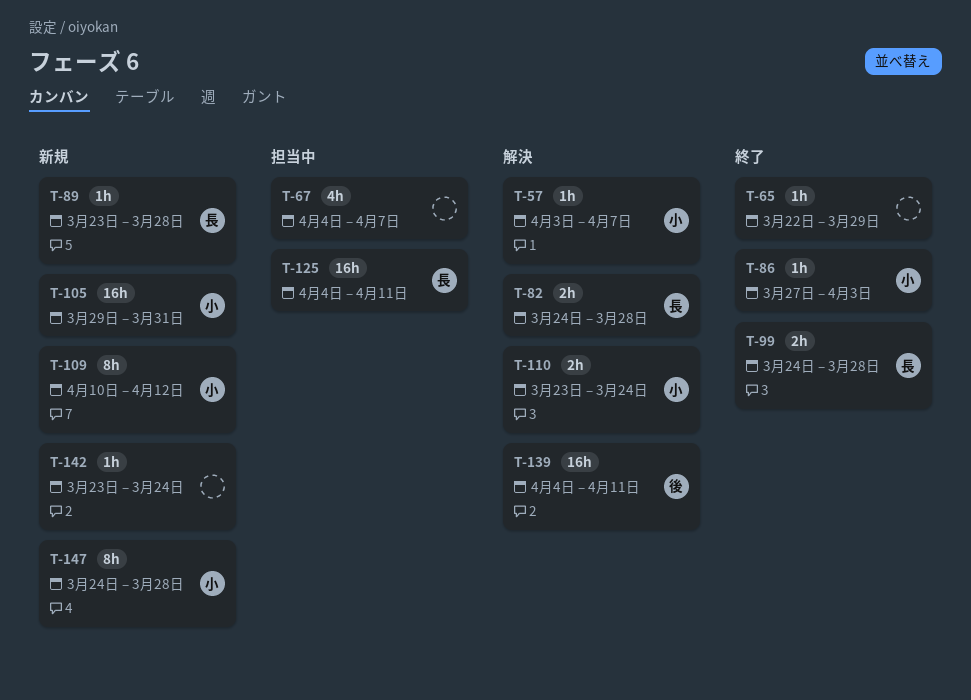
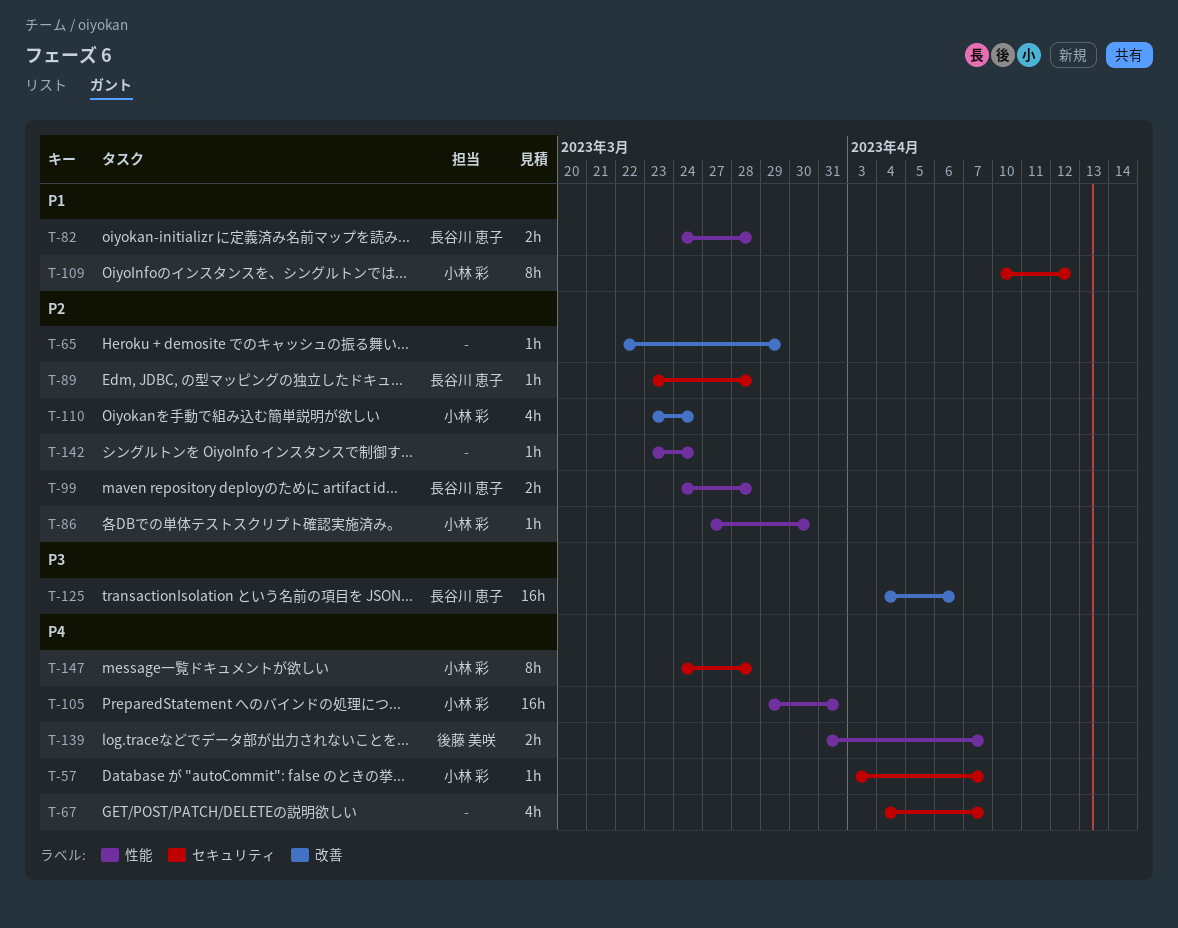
T-86, due: Apr 3 -> Mar 30
T-110, estimate: 2h -> 4h
T-125, due: Apr 11 -> Apr 6
T-139, estimate: 16h -> 2h
T-139, start: Apr 4 -> Mar 31
T-139, due: Apr 11 -> Apr 7

